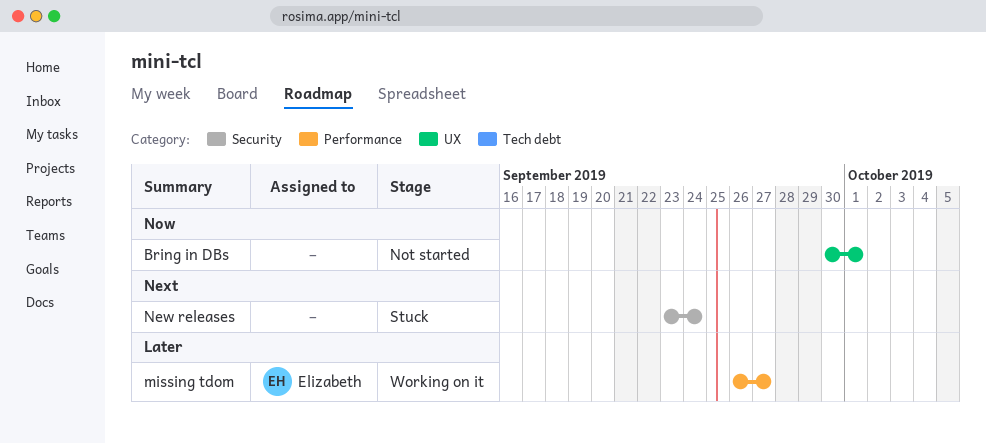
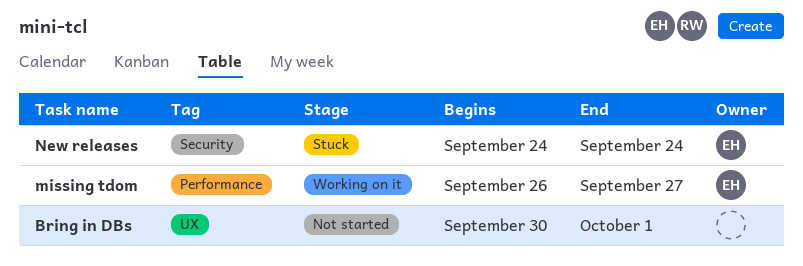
New releases, owner: none -> Elizabeth
New releases, start: Sep 23 -> Sep 24

